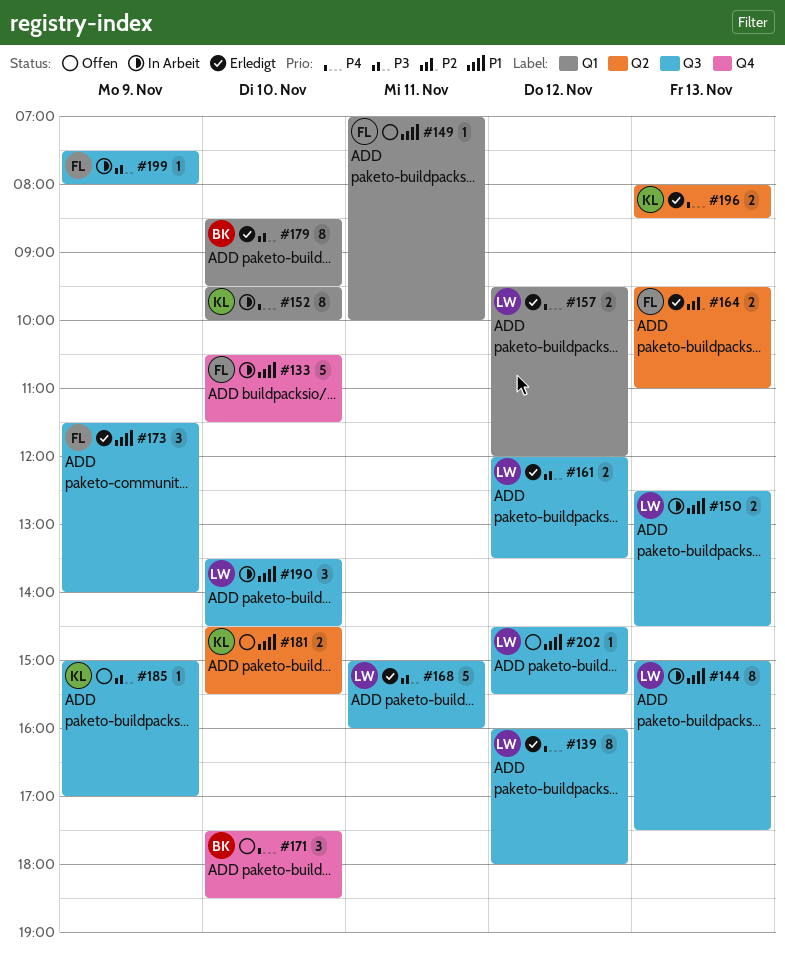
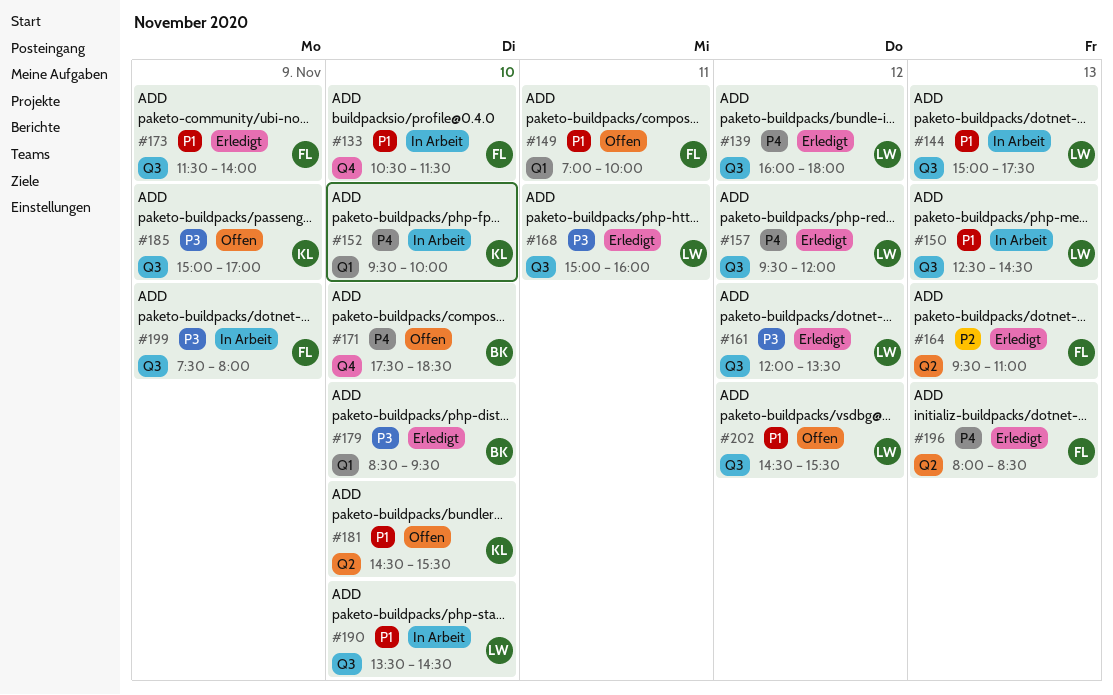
#157, label: Q1 -> Q3
#196, owner: KL -> FL

